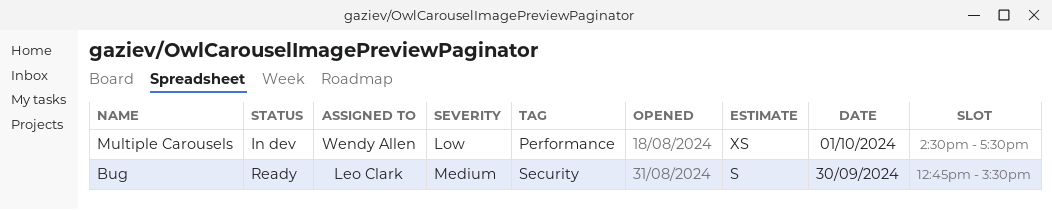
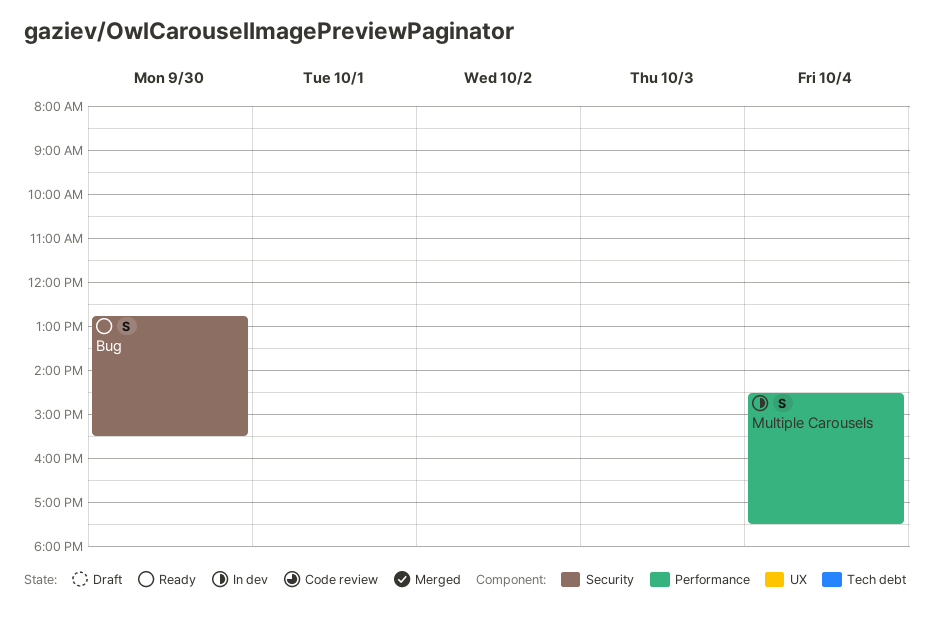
Multiple Carousels, estimate: XS -> S
Multiple Carousels, day: Oct 1 -> Oct 4

